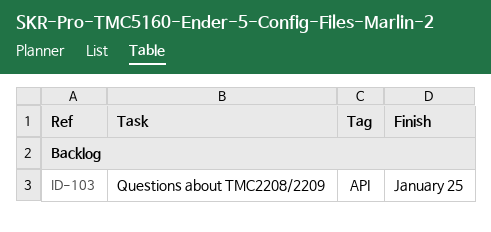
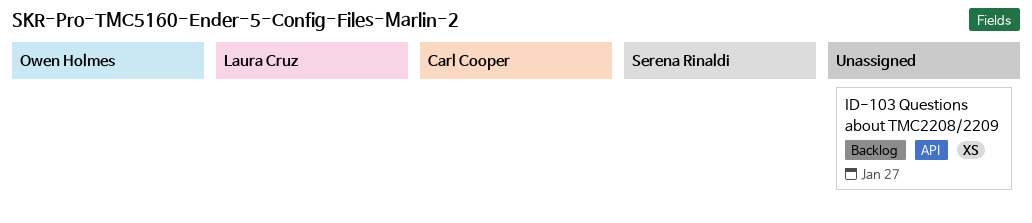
ID-103, due: Jan 25 -> Jan 27

